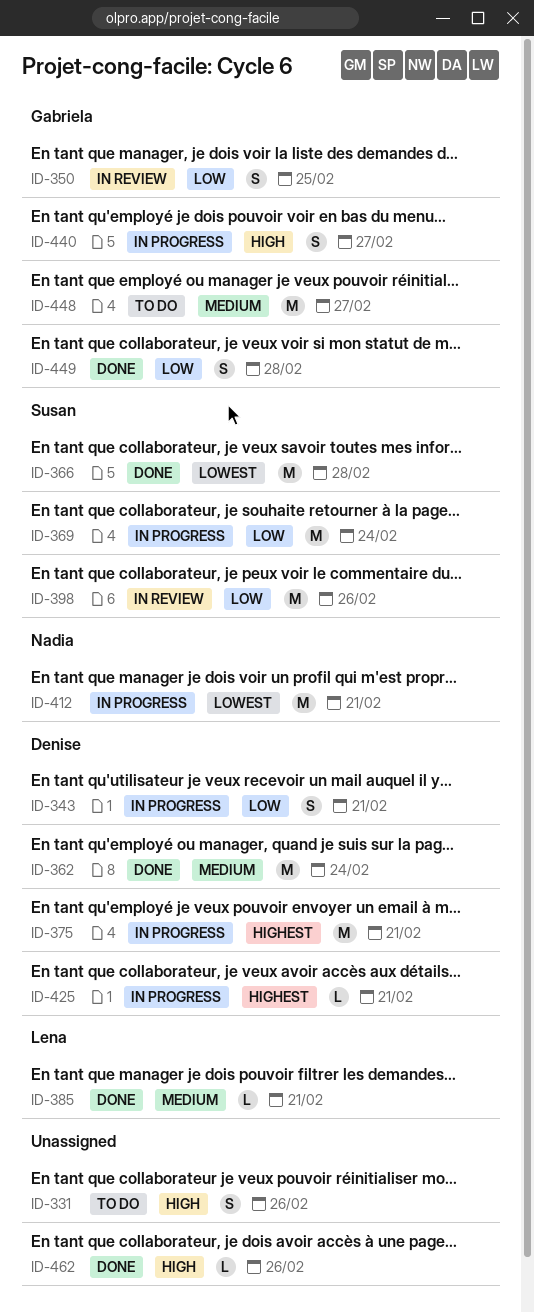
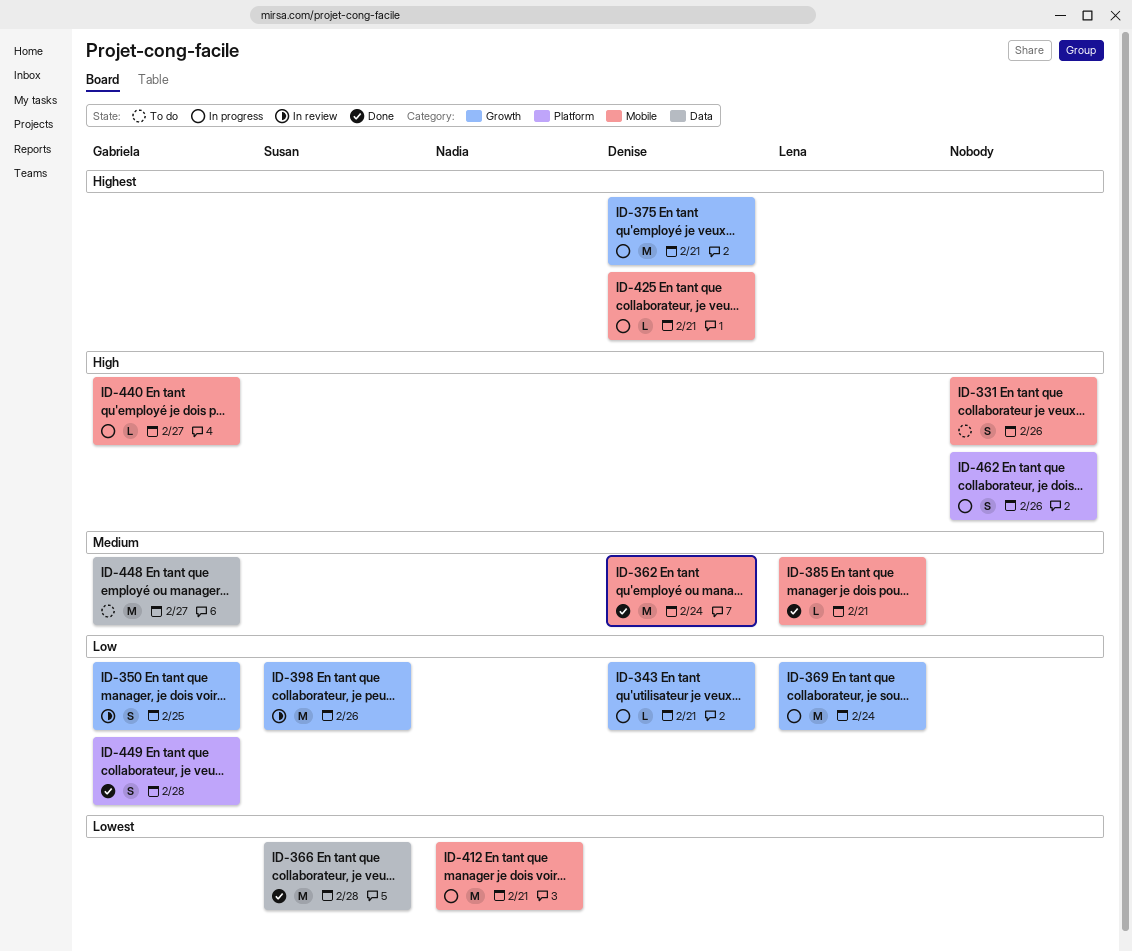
ID-343, estimate: S -> L
ID-369, owner: Susan -> Lena
ID-440, estimate: S -> L
ID-462, status: Done -> In progress
ID-462, estimate: L -> S

